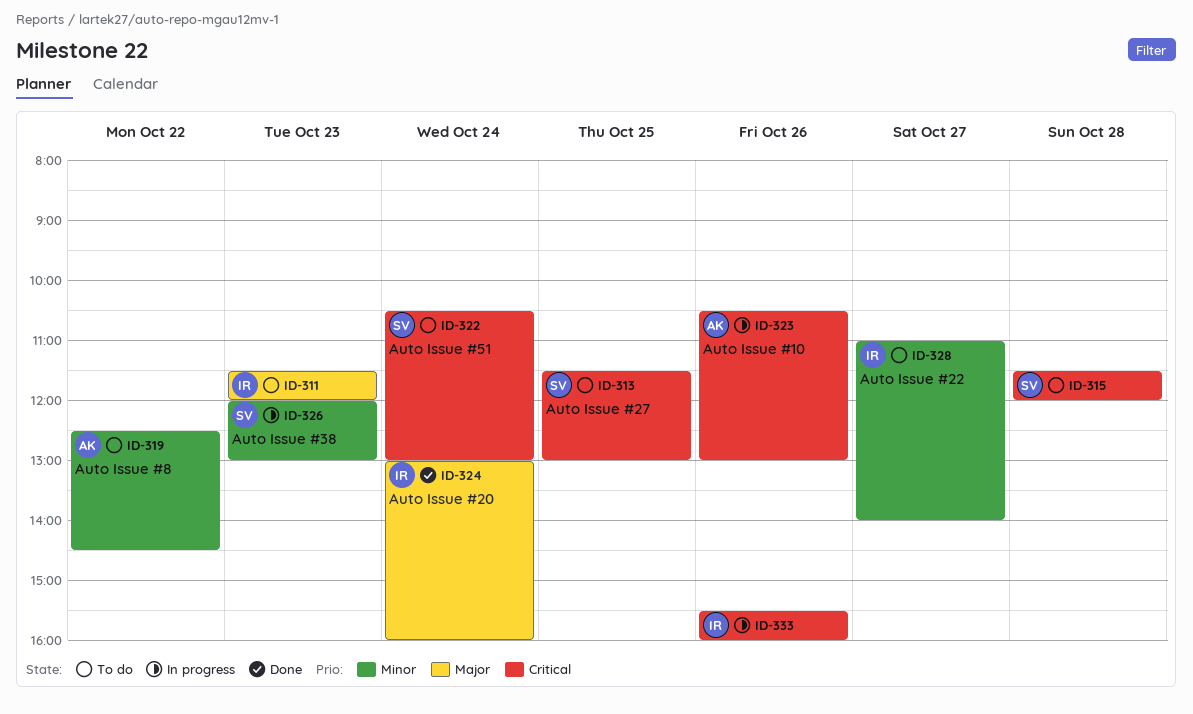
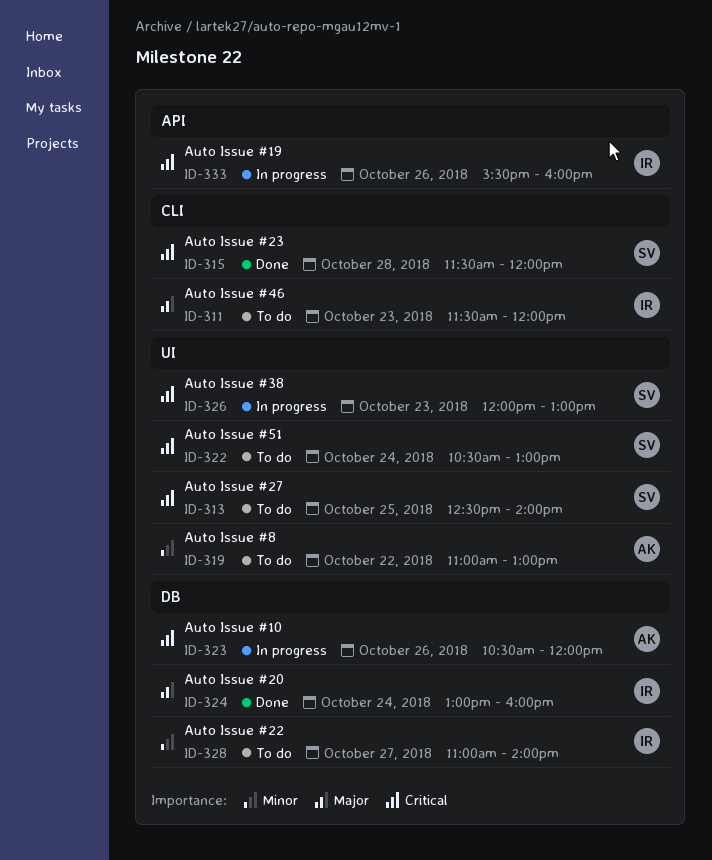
ID-313, begins: 11:30 -> 12:30
ID-313, ends: 13:00 -> 14:00
ID-315, status: To do -> Done
ID-319, begins: 12:30 -> 11:00
ID-319, ends: 14:30 -> 13:00
ID-323, ends: 13:00 -> 12:00
ID-326, priority: Minor -> Critical

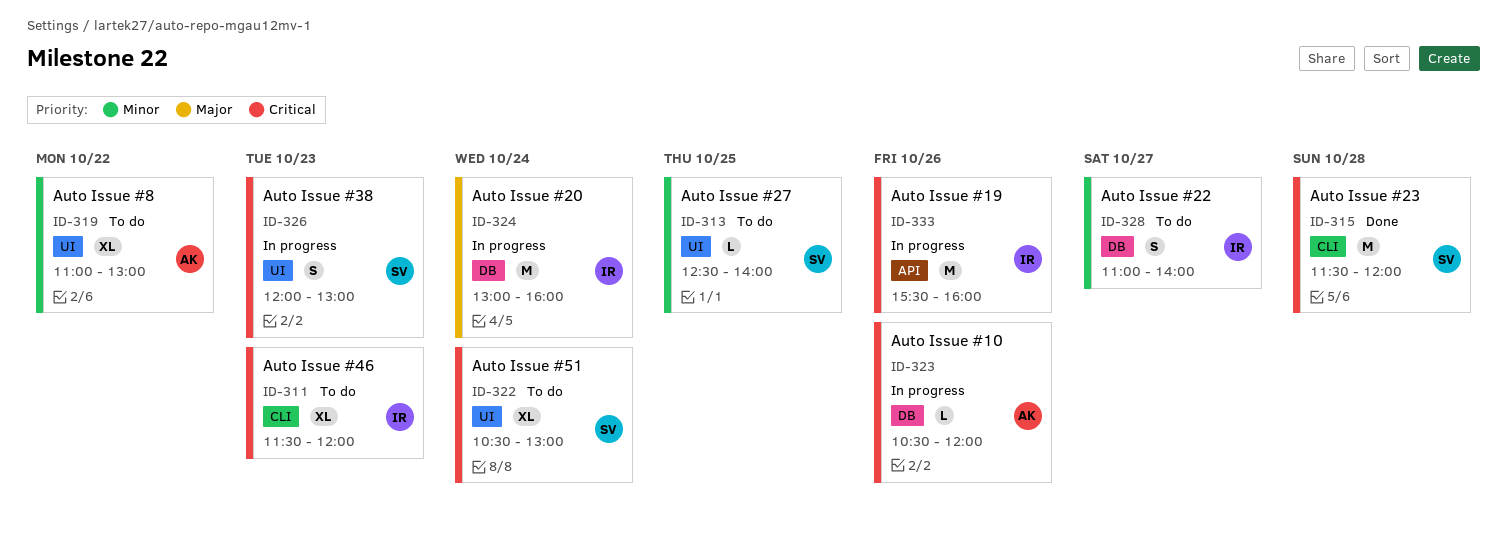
ID-311, priority: Major -> Critical
ID-313, priority: Critical -> Minor
ID-324, status: Done -> In progress

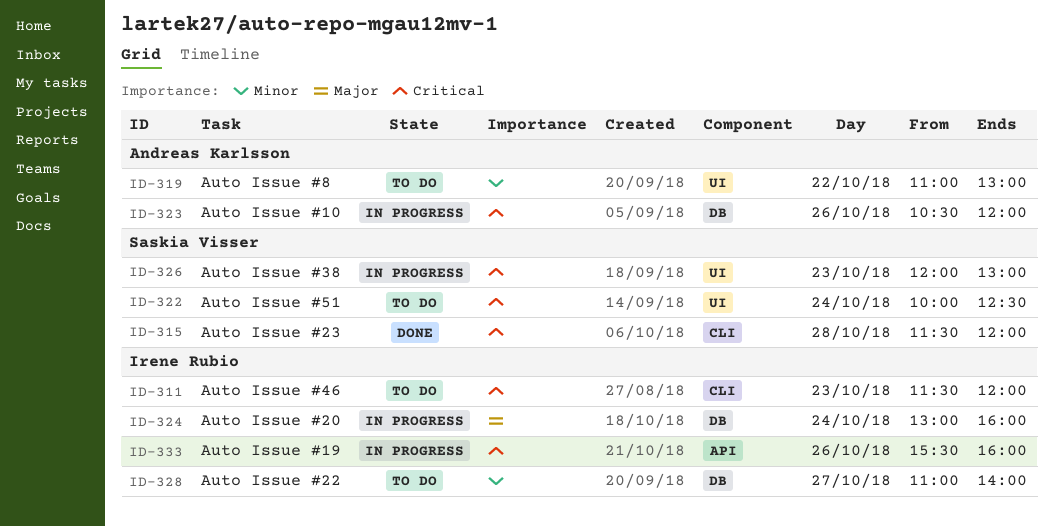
ID-313: present -> none
ID-322, begins: 10:30 -> 10:00
ID-322, ends: 13:00 -> 12:30

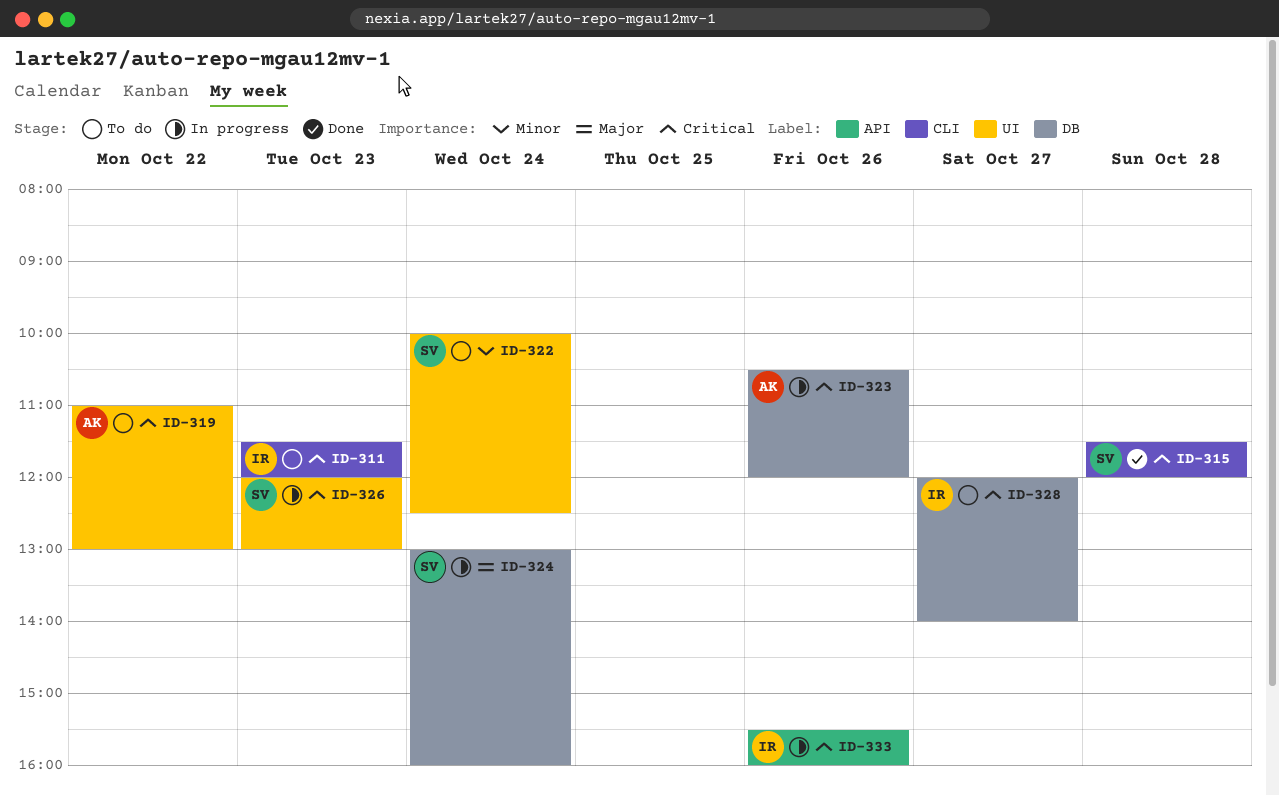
ID-319, priority: Minor -> Critical
ID-322, priority: Critical -> Minor
ID-324, owner: Irene Rubio -> Saskia Visser
ID-328, priority: Minor -> Critical
ID-328, begins: 11:00 -> 12:00

